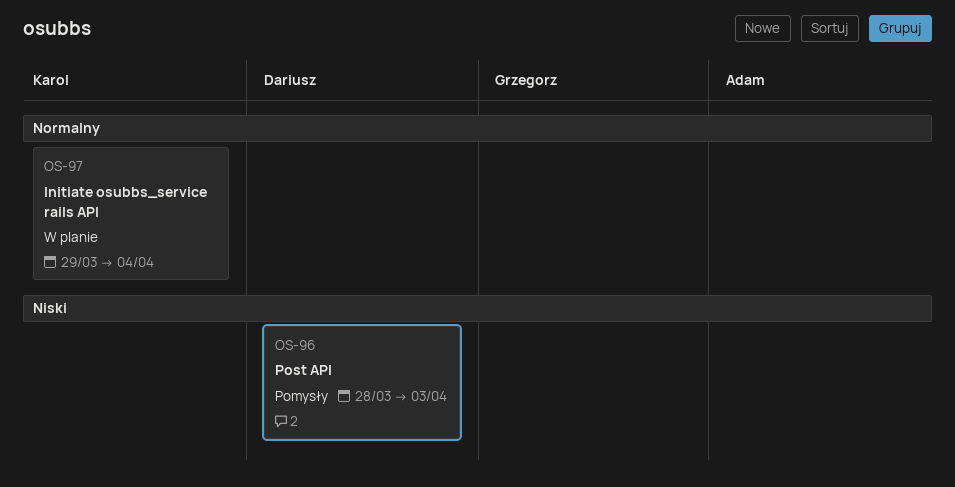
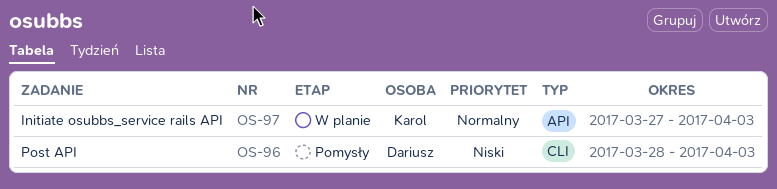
OS-97, start: Mar 29 -> Mar 27
OS-97, due: Apr 4 -> Apr 3

